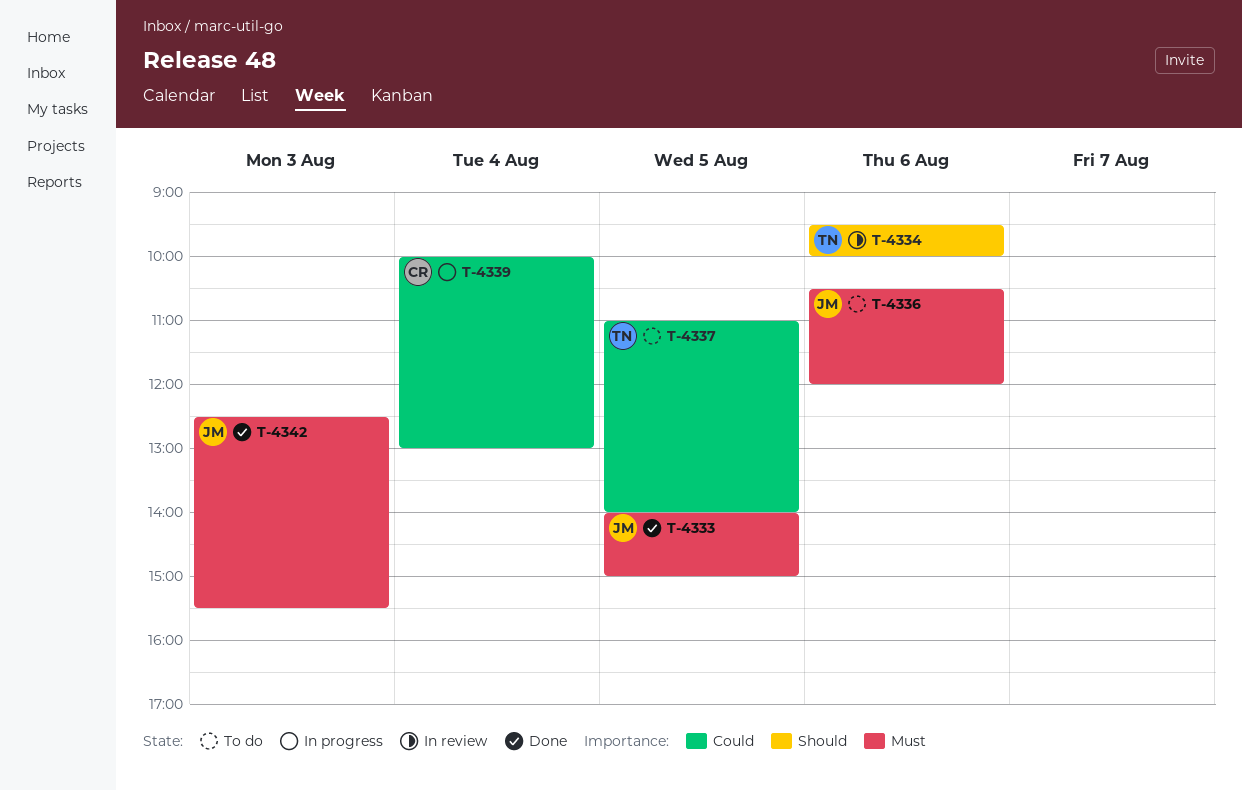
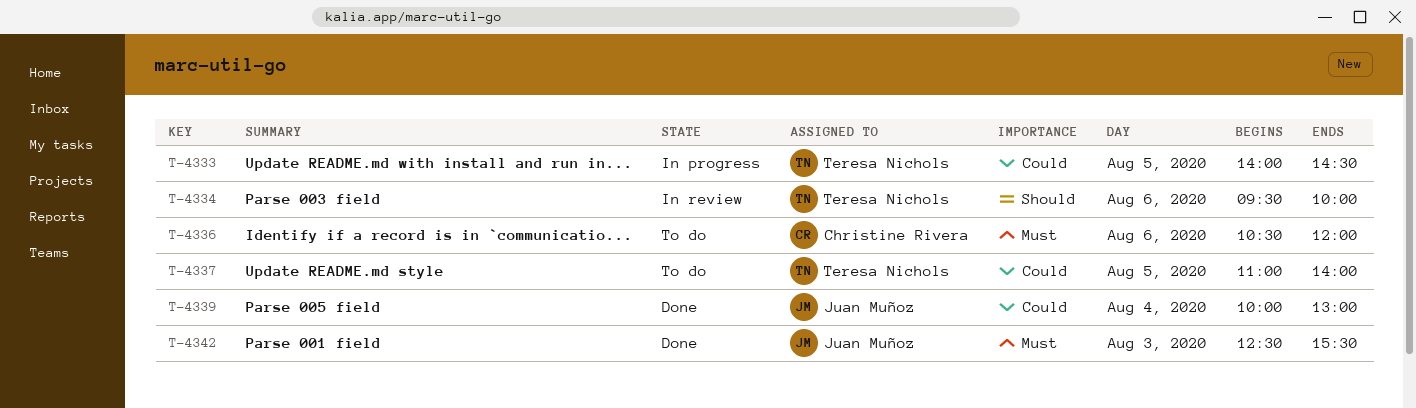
T-4333, status: Done -> In progress
T-4333, owner: Juan Muñoz -> Teresa Nichols
T-4333, priority: Must -> Could
T-4333, ends: 15:00 -> 14:30
T-4336, owner: Juan Muñoz -> Christine Rivera
T-4339, status: In progress -> Done
T-4339, owner: Christine Rivera -> Juan Muñoz

